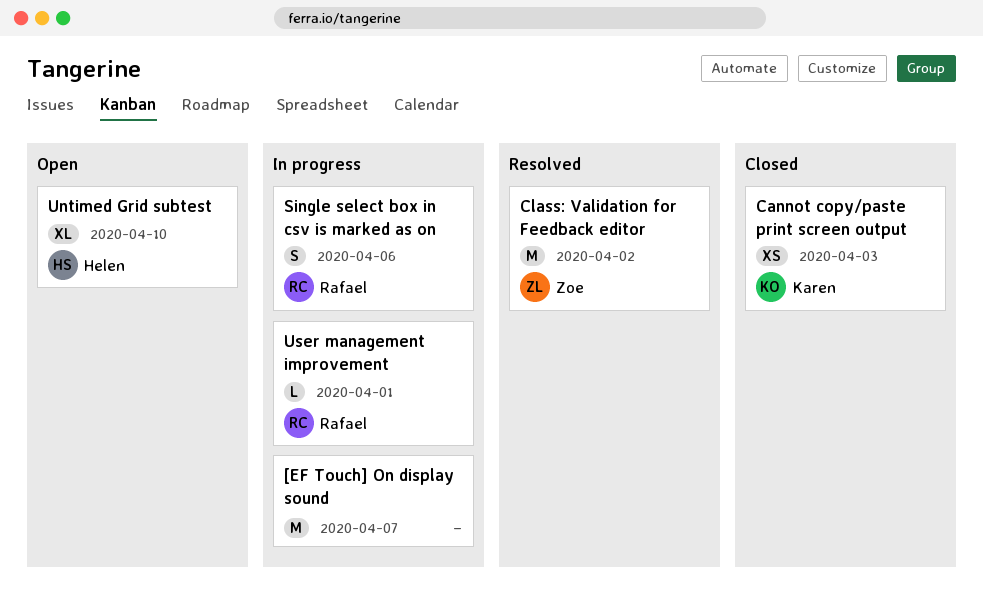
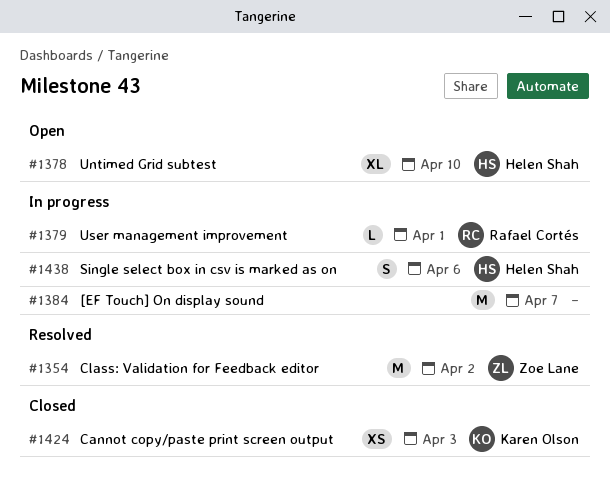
Single select box in csv is marked as on, owner: Rafael Cortés -> Helen Shah

